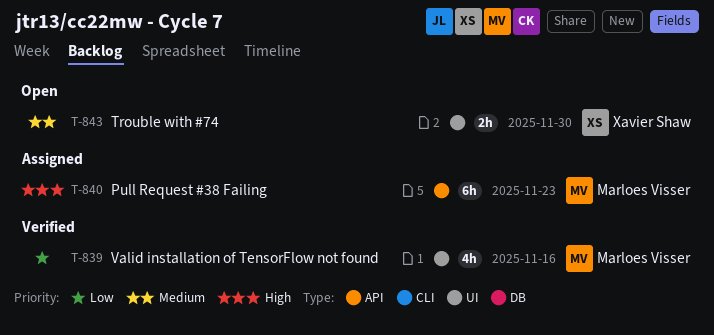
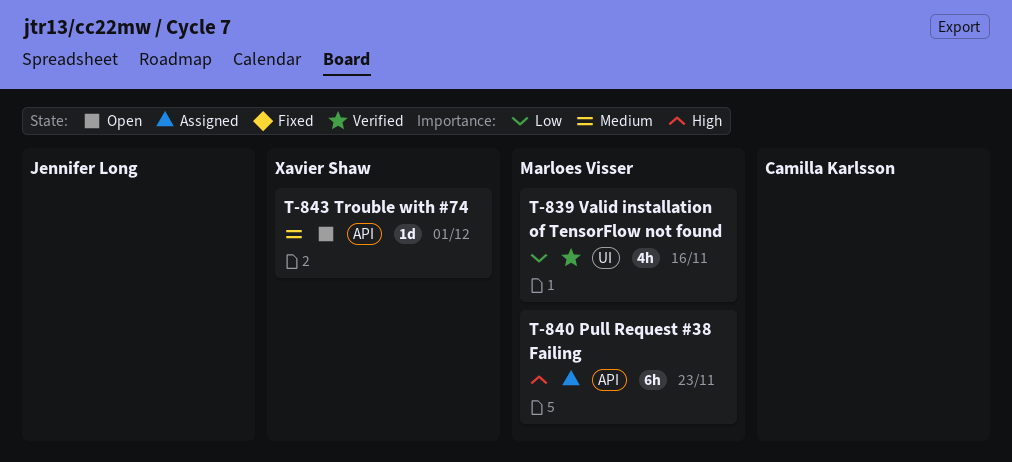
T-843, label: UI -> API
T-843, estimate: 2h -> 1d
T-843, due: Nov 30 -> Dec 1

